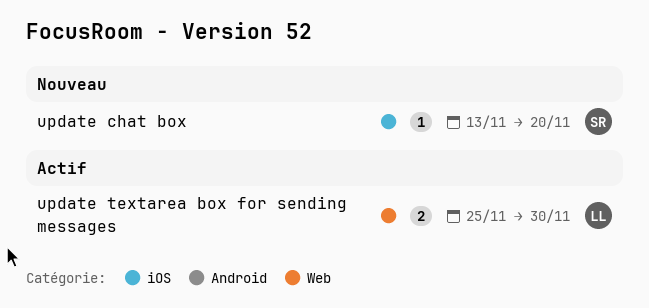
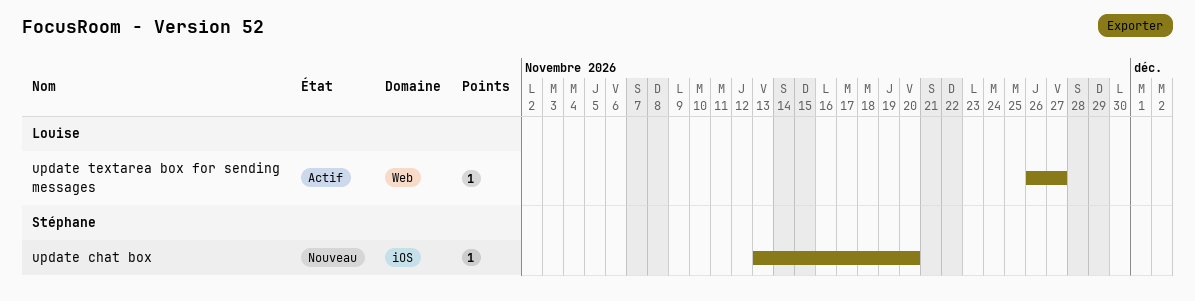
update textarea box for sending messages, estimate: 2 -> 1
update textarea box for sending messages, start: Nov 25 -> Nov 26
update textarea box for sending messages, due: Nov 30 -> Nov 27

